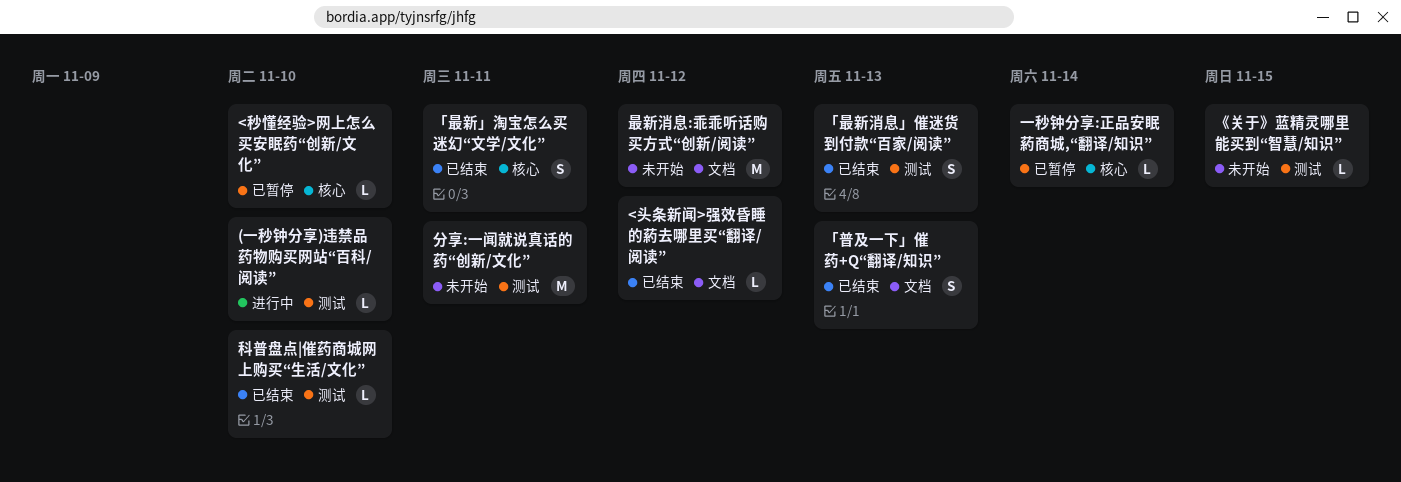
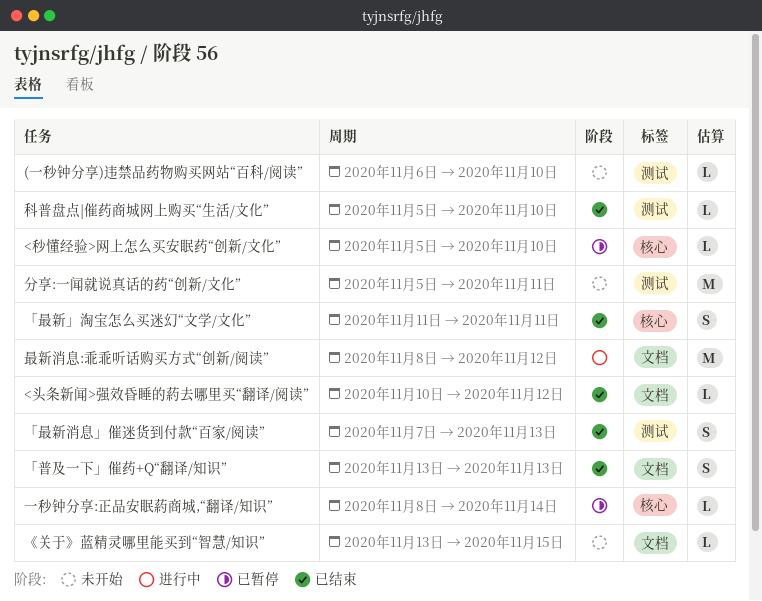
(一秒钟分享)违禁品药物购买网站“百科/阅读”, status: 进行中 -> 未开始
《关于》蓝精灵哪里能买到“智慧/知识”, label: 测试 -> 文档
最新消息:乖乖听话购买方式“创新/阅读”, status: 未开始 -> 进行中

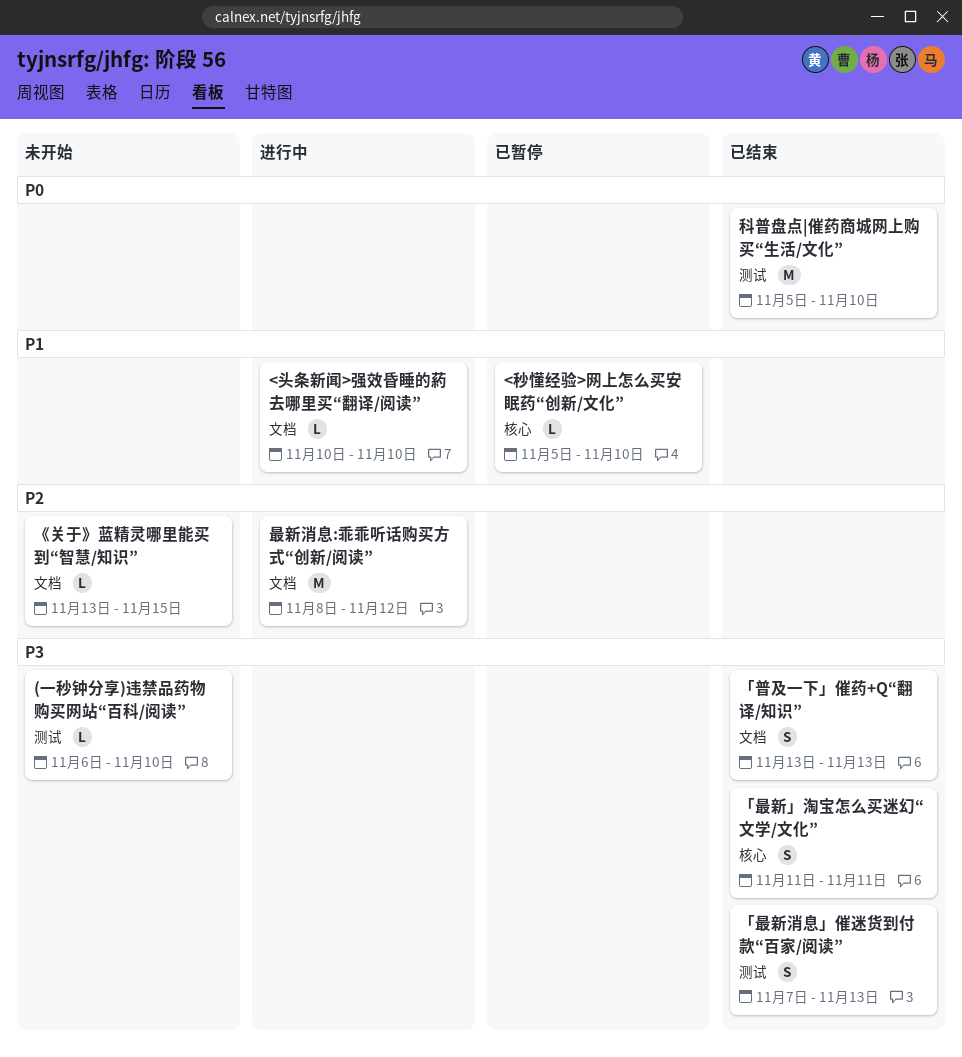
<头条新闻>强效昏睡的葯去哪里买“翻译/阅读”, status: 已结束 -> 进行中
<头条新闻>强效昏睡的葯去哪里买“翻译/阅读”, due: Nov 12 -> Nov 10
一秒钟分享:正品安眠葯商城,“翻译/知识”: present -> none
分享:一闻就说真话的药“创新/文化”: present -> none
科普盘点|催药商城网上购买“生活/文化”, estimate: L -> M

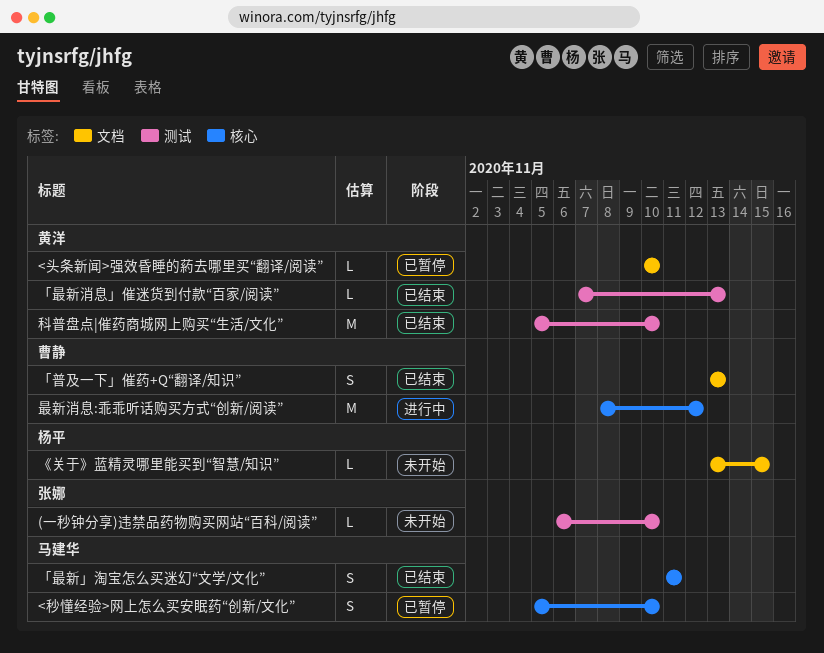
<头条新闻>强效昏睡的葯去哪里买“翻译/阅读”, status: 进行中 -> 已暂停
<秒懂经验>网上怎么买安眠药“创新/文化”, estimate: L -> S
「最新消息」催迷货到付款“百家/阅读”, estimate: S -> L
最新消息:乖乖听话购买方式“创新/阅读”, label: 文档 -> 核心

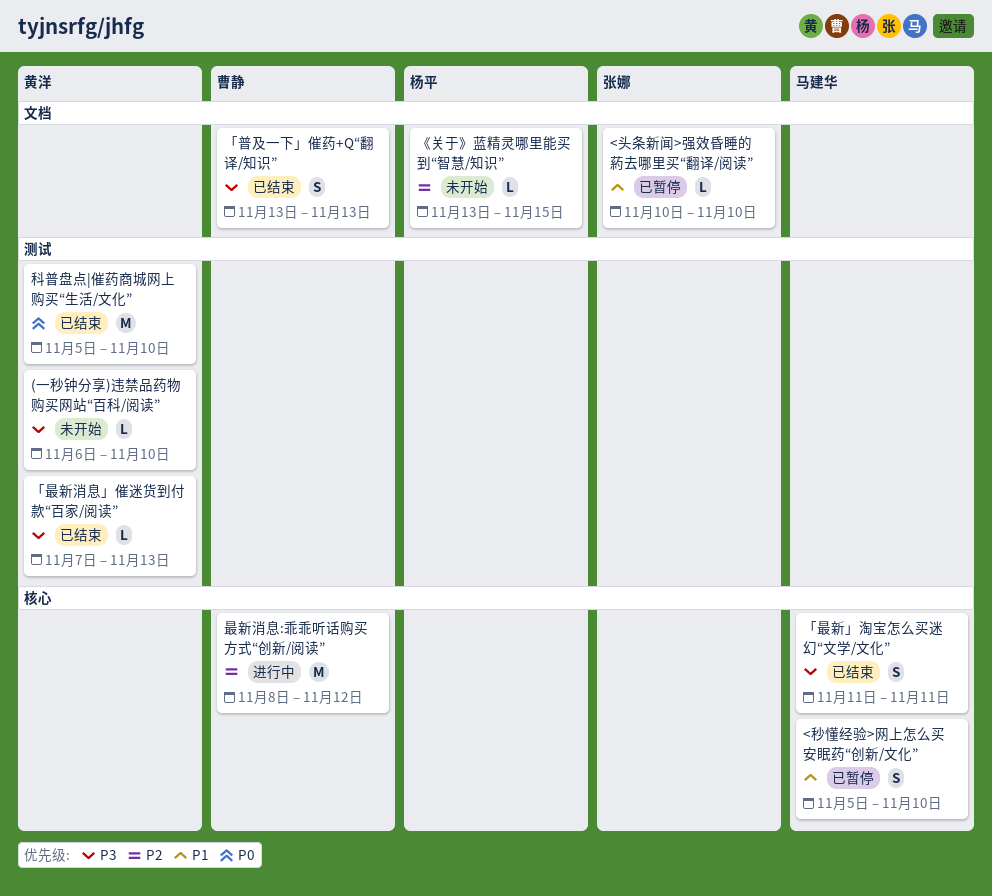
(一秒钟分享)违禁品药物购买网站“百科/阅读”, owner: 张娜 -> 黄洋
<头条新闻>强效昏睡的葯去哪里买“翻译/阅读”, owner: 黄洋 -> 张娜

